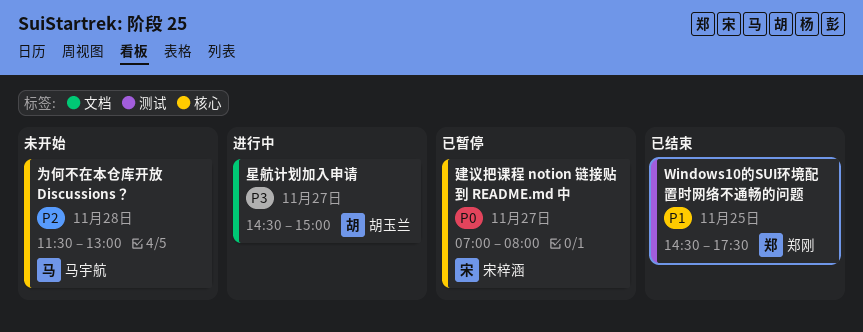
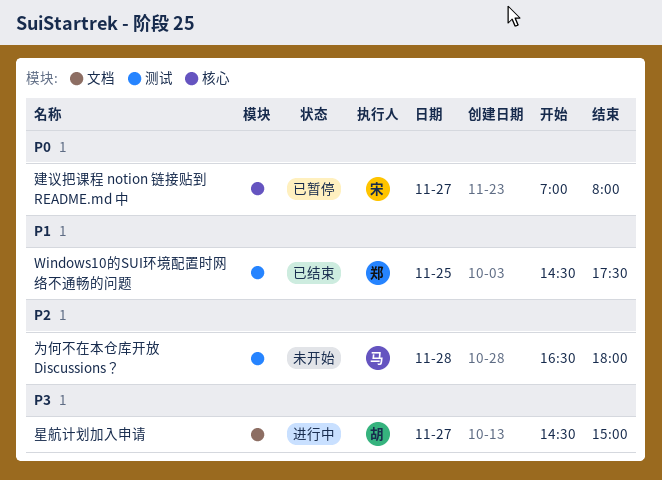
为何不在本仓库开放 Discussions？, label: 核心 -> 测试
为何不在本仓库开放 Discussions？, begins: 11:30 -> 16:30
为何不在本仓库开放 Discussions？, ends: 13:00 -> 18:00

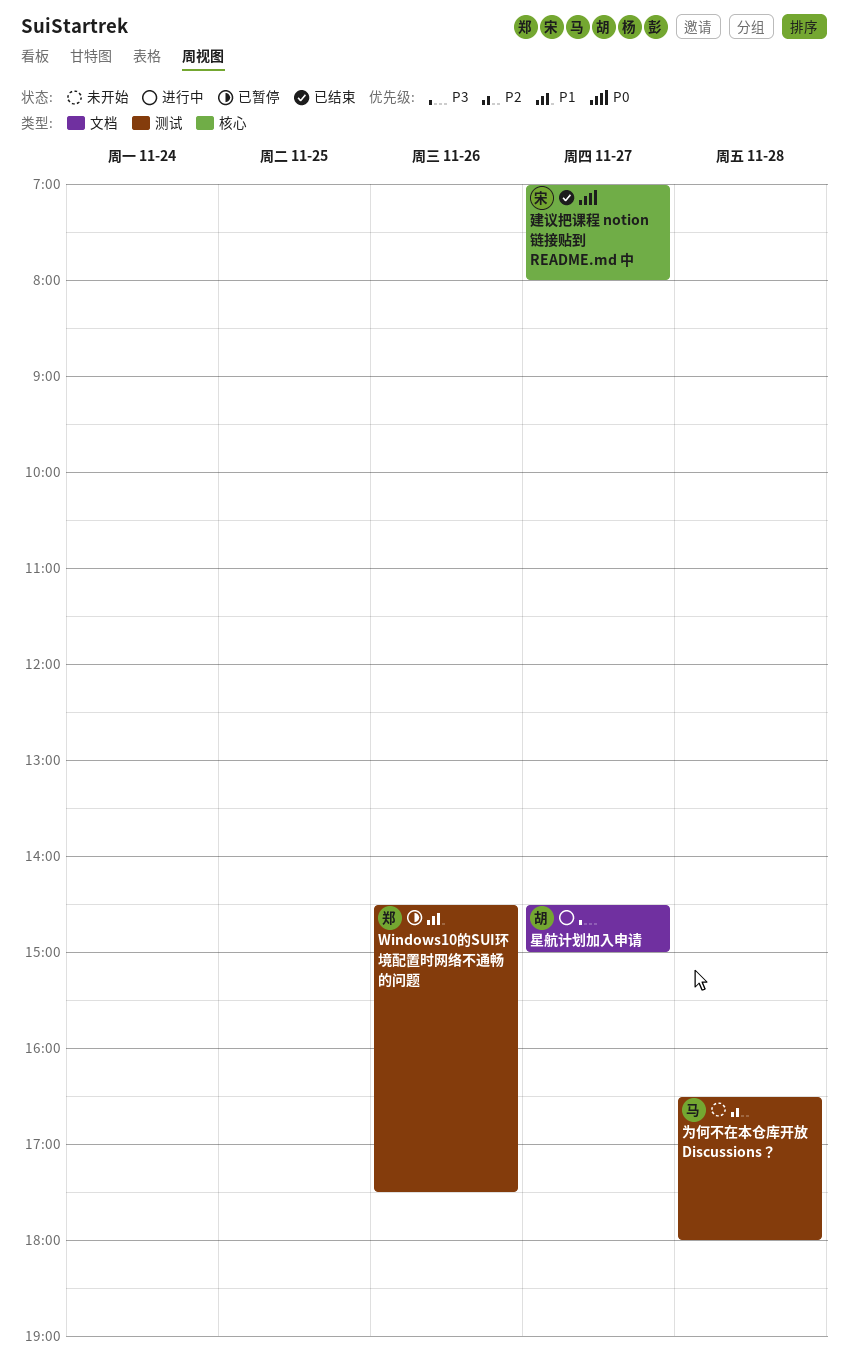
Windows10的SUI环境配置时网络不通畅的问题, status: 已结束 -> 已暂停
Windows10的SUI环境配置时网络不通畅的问题, day: Nov 25 -> Nov 26
建议把课程 notion 链接贴到 README.md 中, status: 已暂停 -> 已结束

